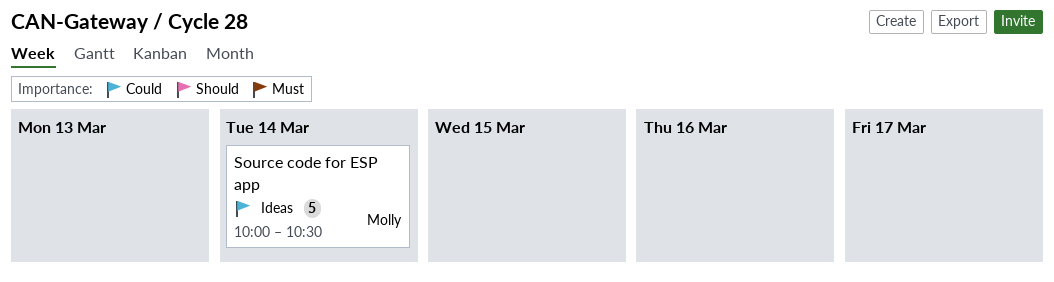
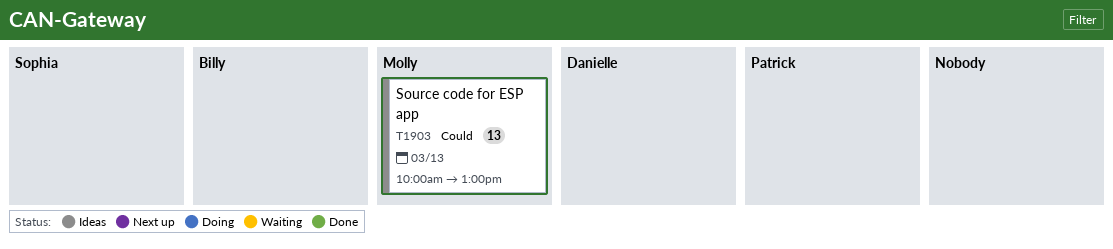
Source code for ESP app, estimate: 5 -> 13
Source code for ESP app, day: Mar 14 -> Mar 13
Source code for ESP app, ends: 10:30 -> 13:00

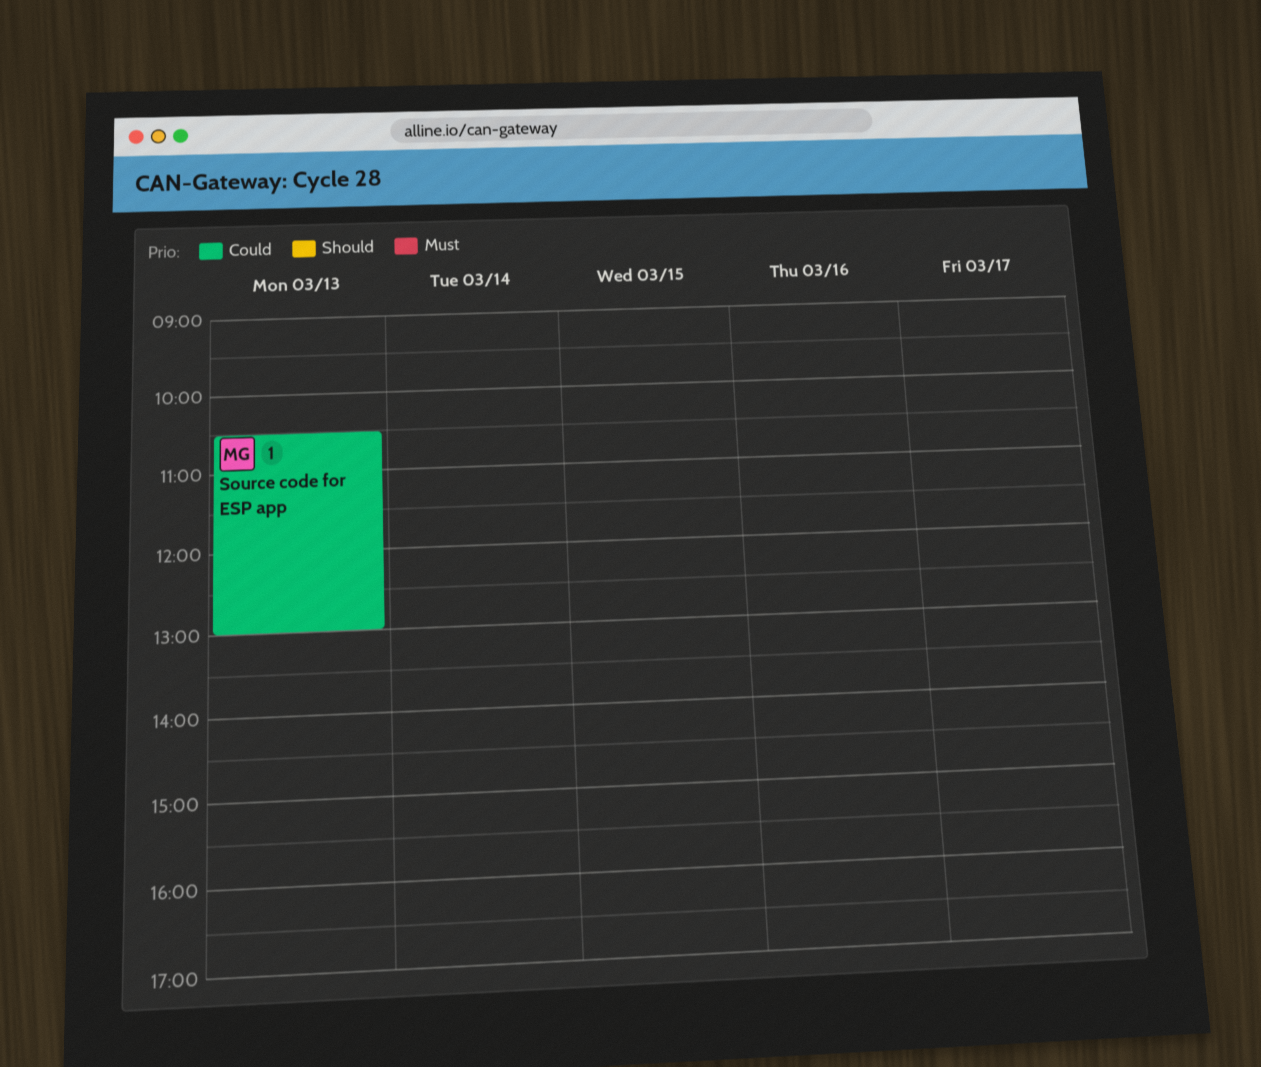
Source code for ESP app, estimate: 13 -> 1
Source code for ESP app, begins: 10:00 -> 10:30

